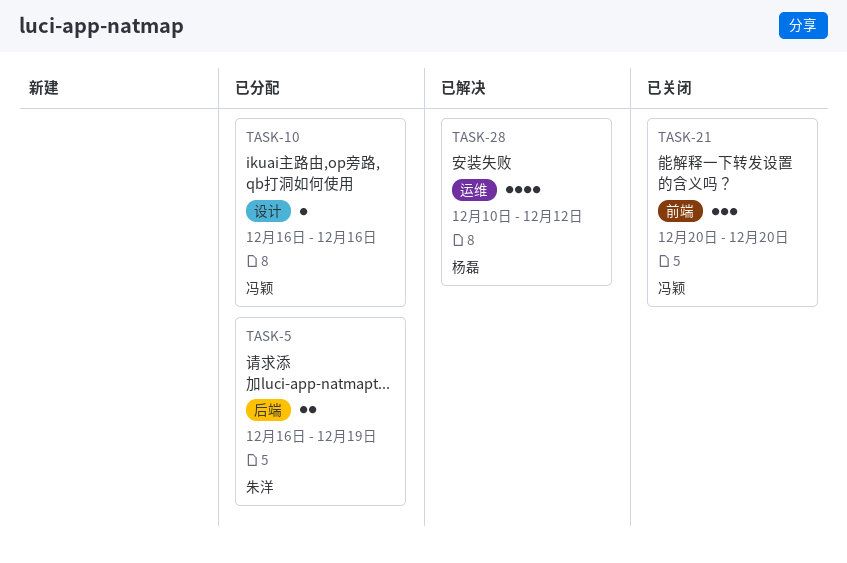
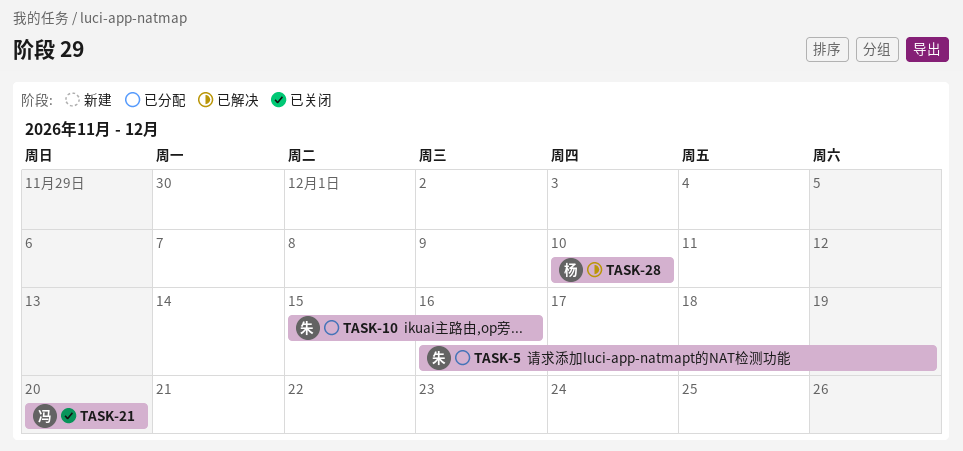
TASK-10, owner: 冯颖 -> 朱洋
TASK-10, start: Dec 16 -> Dec 15
TASK-28, due: Dec 12 -> Dec 10

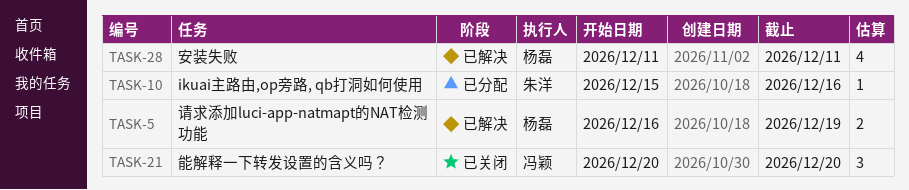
TASK-5, status: 已分配 -> 已解决
TASK-5, owner: 朱洋 -> 杨磊
TASK-28, start: Dec 10 -> Dec 11
TASK-28, due: Dec 10 -> Dec 11

